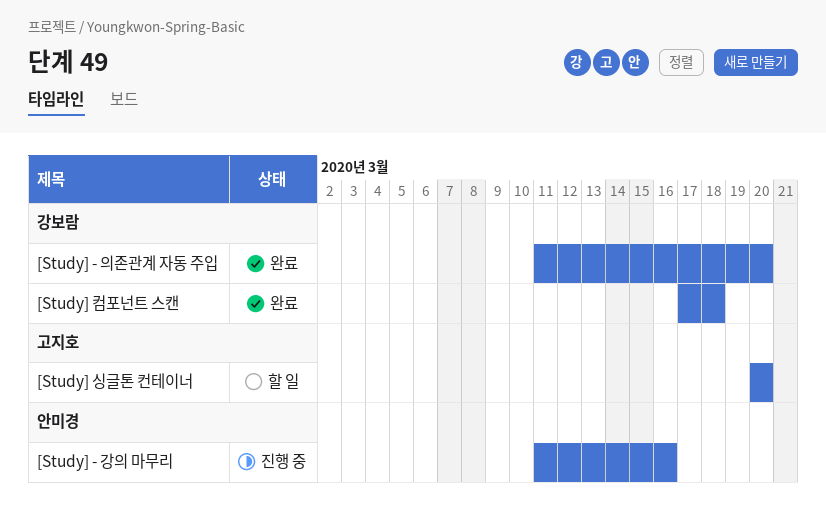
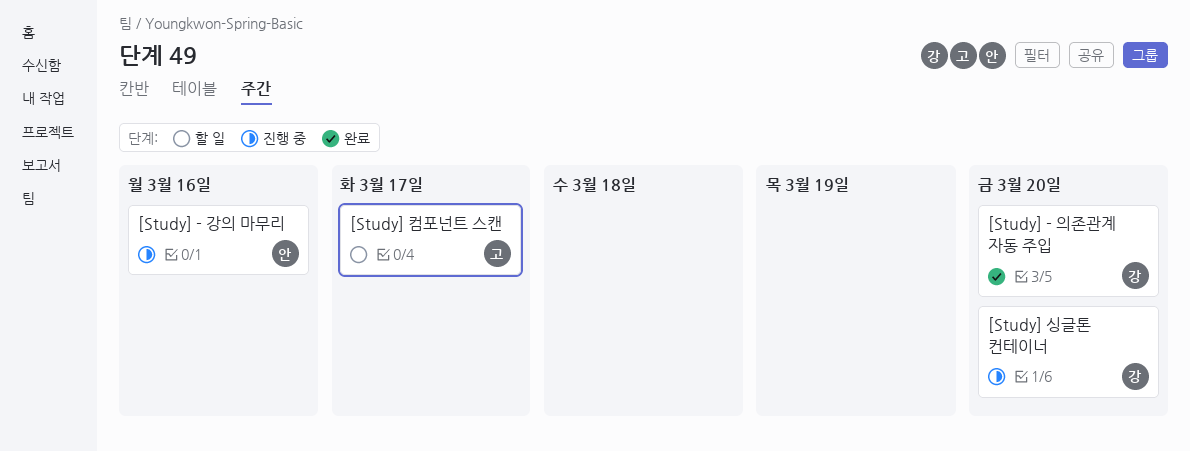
[Study] 싱글톤 컨테이너, status: 할 일 -> 진행 중
[Study] 싱글톤 컨테이너, owner: 고지호 -> 강보람
[Study] 컴포넌트 스캔, status: 완료 -> 할 일
[Study] 컴포넌트 스캔, owner: 강보람 -> 고지호
[Study] 컴포넌트 스캔, due: Mar 18 -> Mar 17

